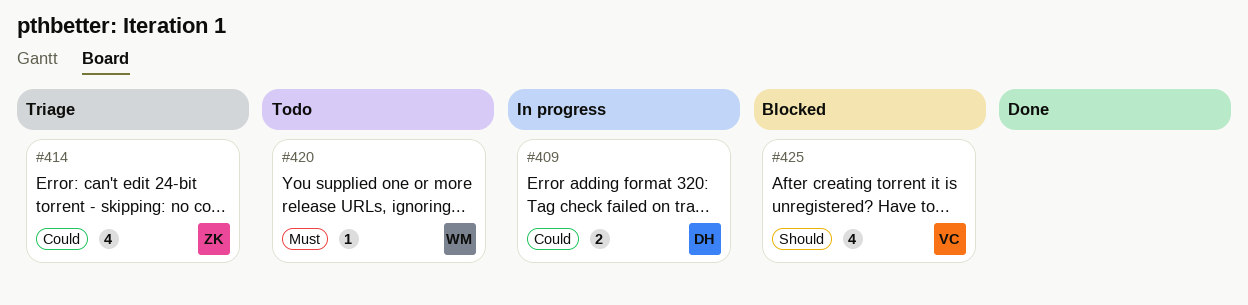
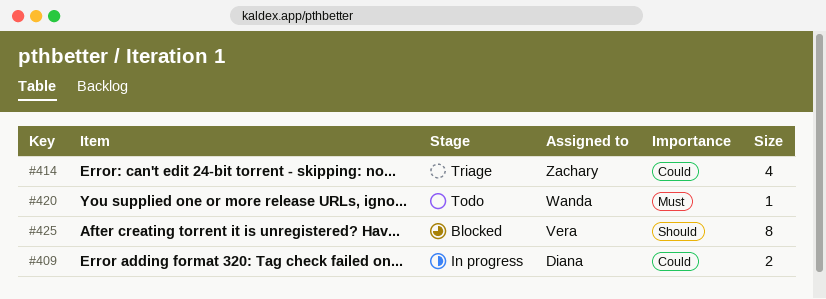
#425, estimate: 4 -> 8

